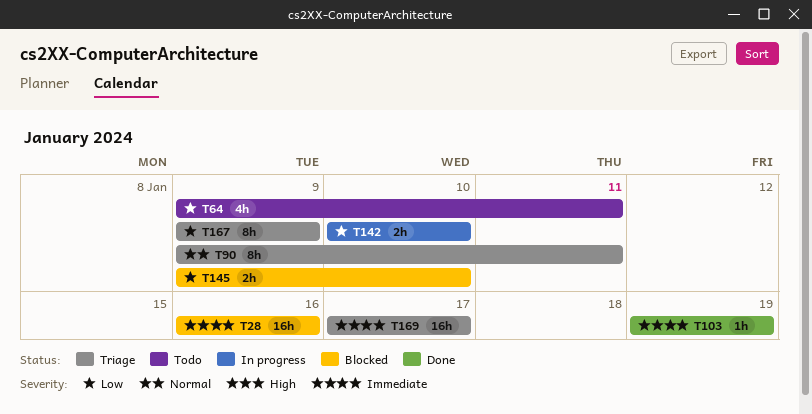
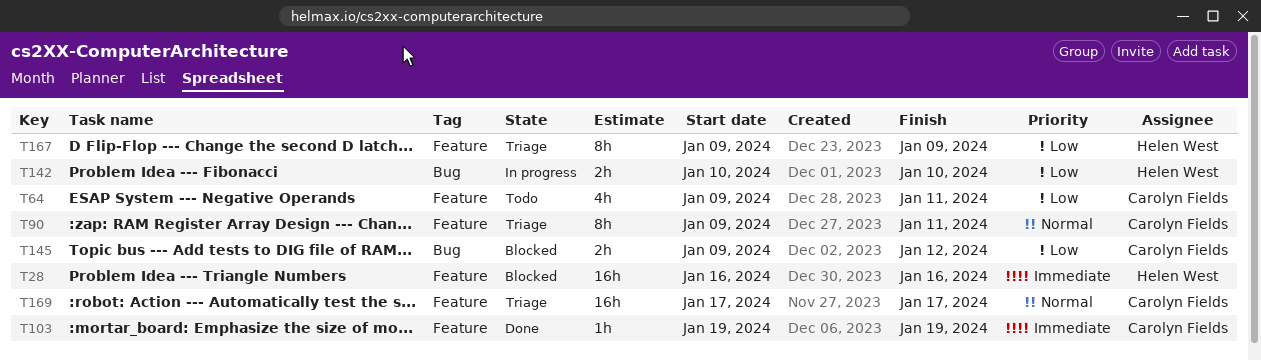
T145, due: Jan 10 -> Jan 12
T169, priority: Immediate -> Normal

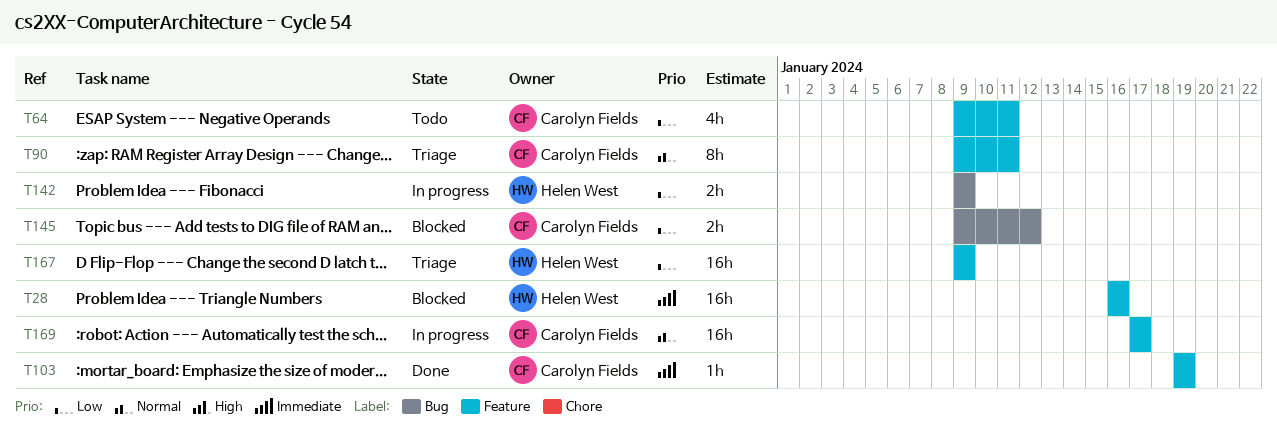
T142, start: Jan 10 -> Jan 9
T142, due: Jan 10 -> Jan 9
T167, estimate: 8h -> 16h
T169, status: Triage -> In progress

